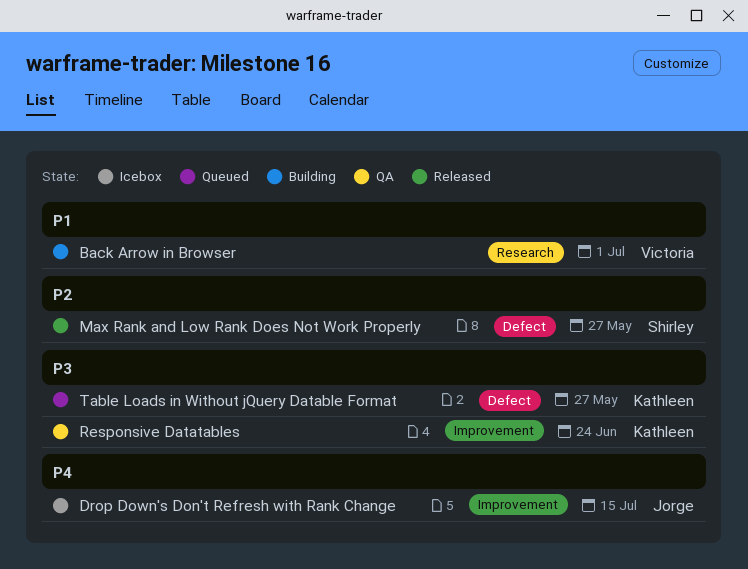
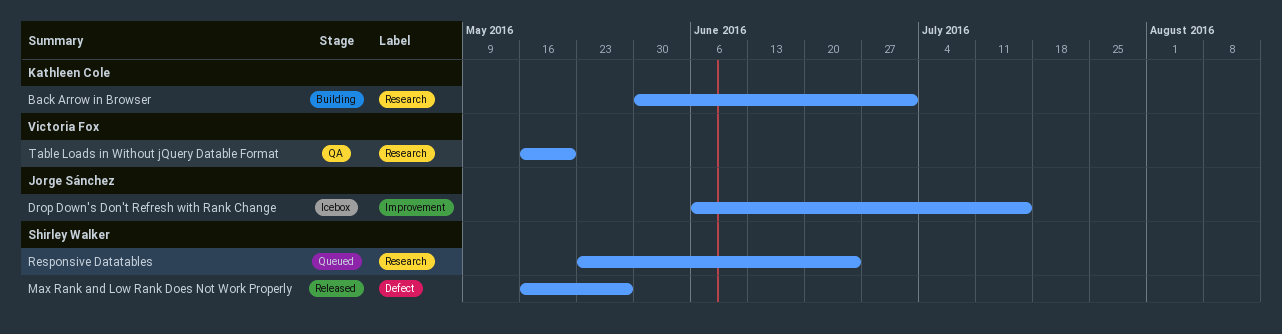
Back Arrow in Browser, owner: Victoria Fox -> Kathleen Cole
Responsive Datatables, status: QA -> Queued
Responsive Datatables, owner: Kathleen Cole -> Shirley Walker
Responsive Datatables, label: Improvement -> Research
Table Loads in Without jQuery Datable Format, status: Queued -> QA
Table Loads in Without jQuery Datable Format, owner: Kathleen Cole -> Victoria Fox
Table Loads in Without jQuery Datable Format, label: Defect -> Research
Table Loads in Without jQuery Datable Format, due: May 27 -> May 20

